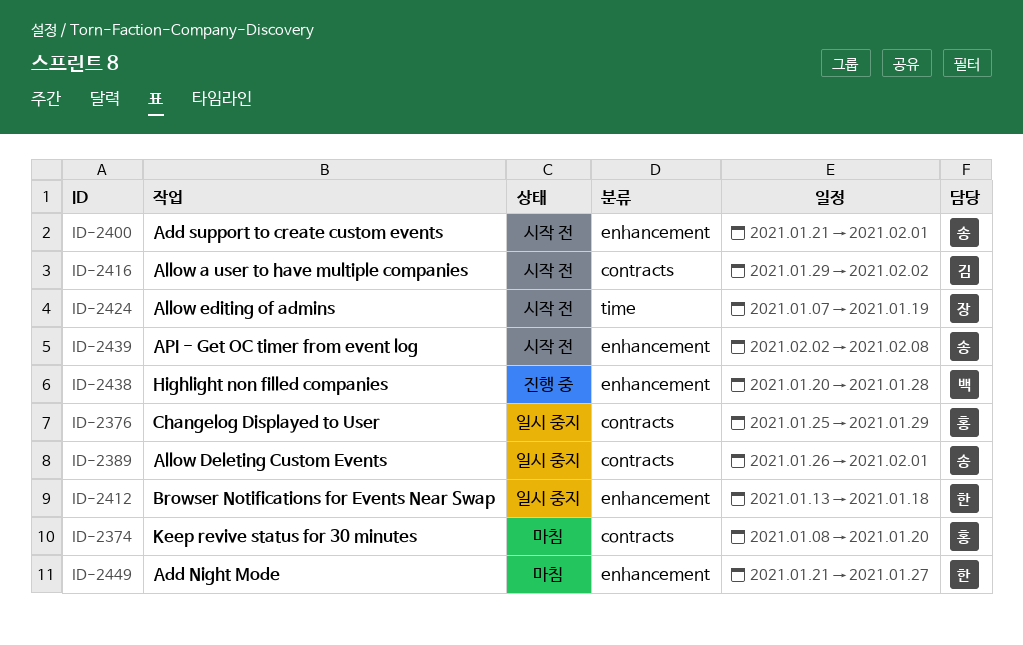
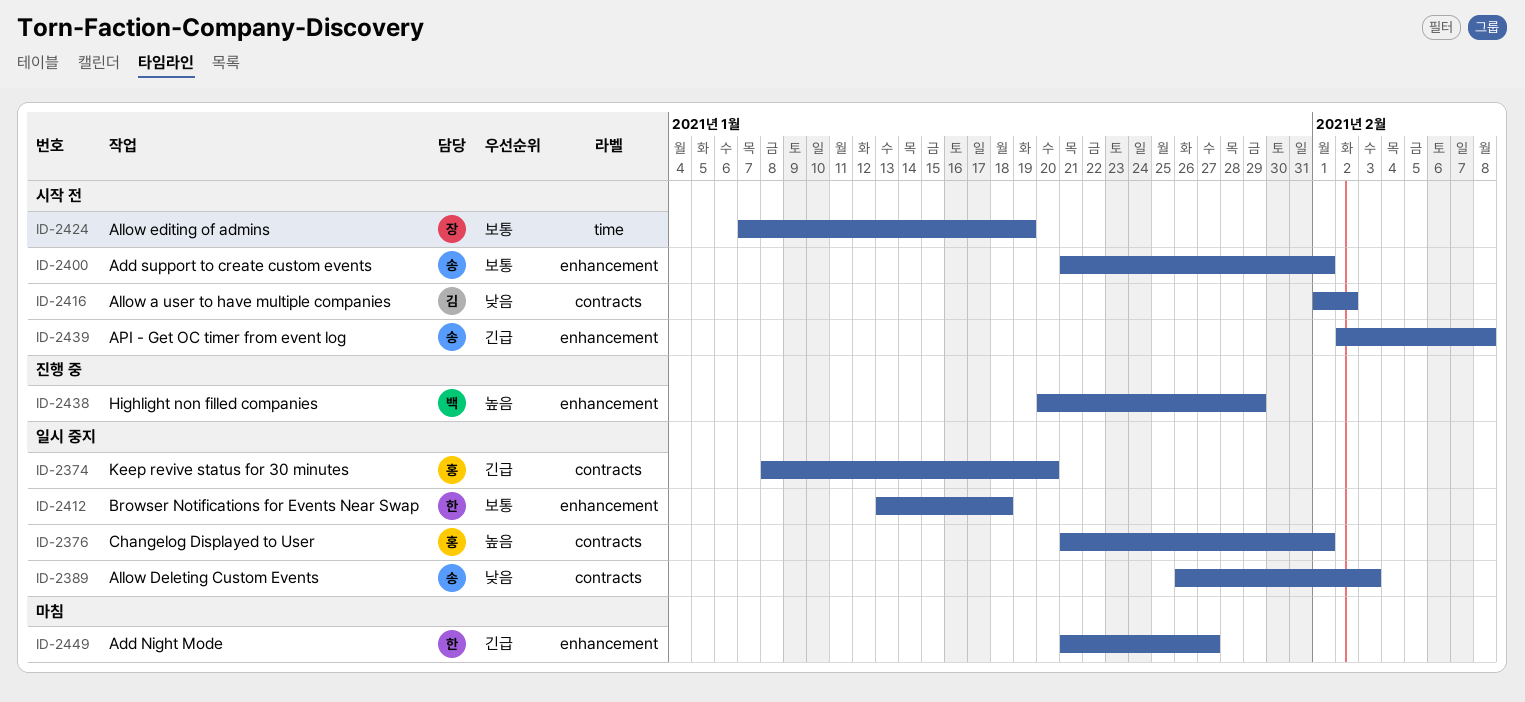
ID-2374, status: 마침 -> 일시 중지
ID-2376, start: Jan 25 -> Jan 21
ID-2376, due: Jan 29 -> Feb 1
ID-2389, due: Feb 1 -> Feb 3
ID-2416, start: Jan 29 -> Feb 1
ID-2438, due: Jan 28 -> Jan 29

